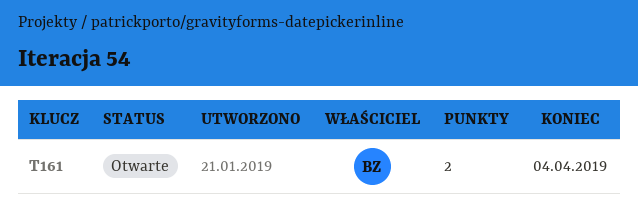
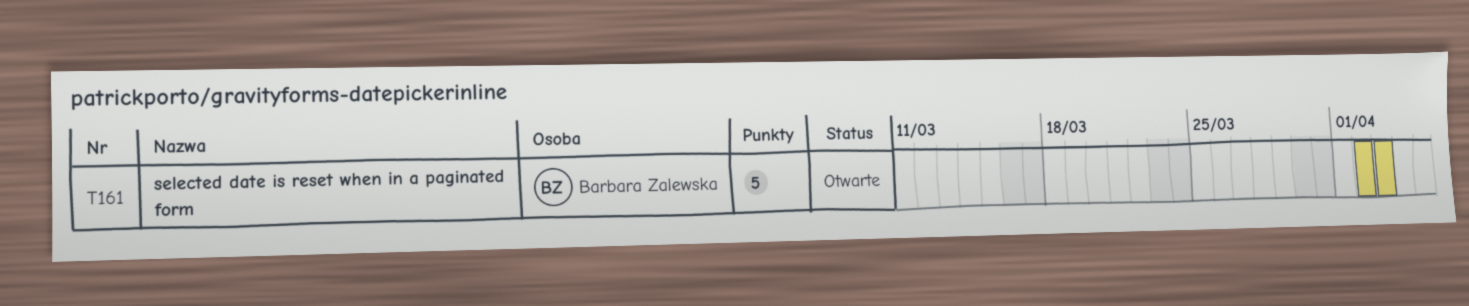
T161, estimate: 2 -> 5
T161, due: Apr 4 -> Apr 3

